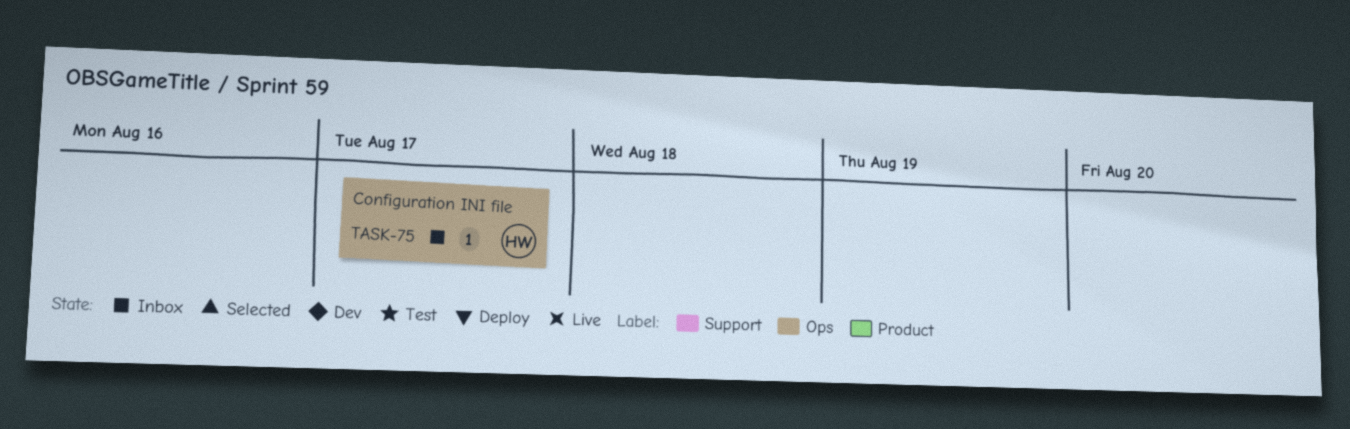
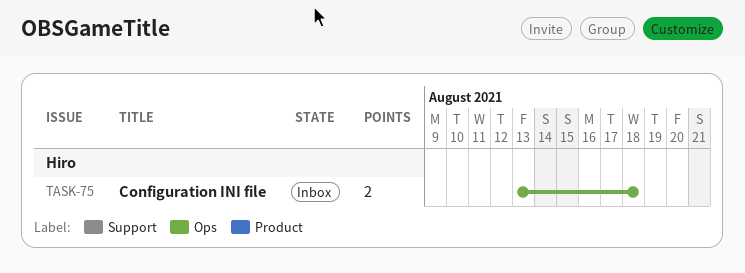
TASK-75, estimate: 1 -> 2
TASK-75, due: Aug 17 -> Aug 18

